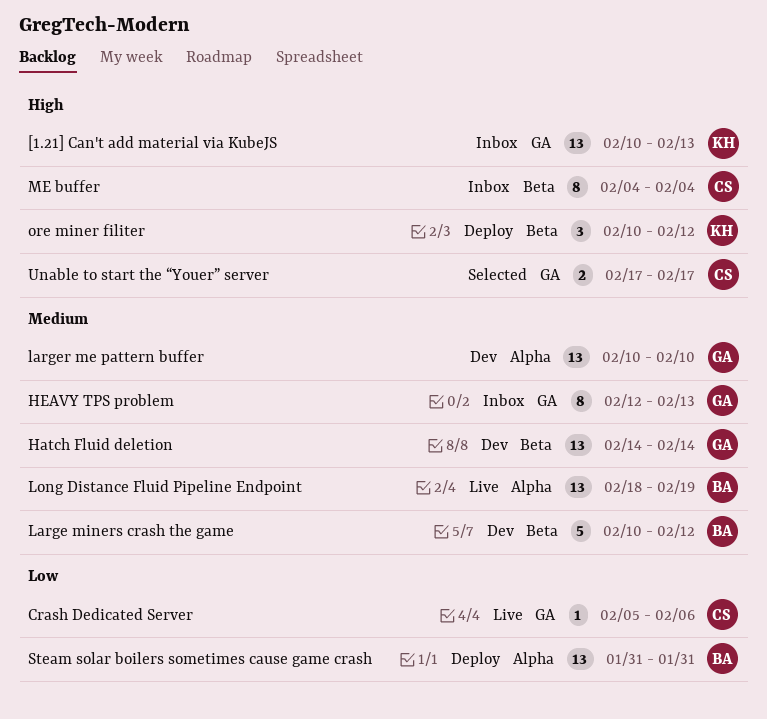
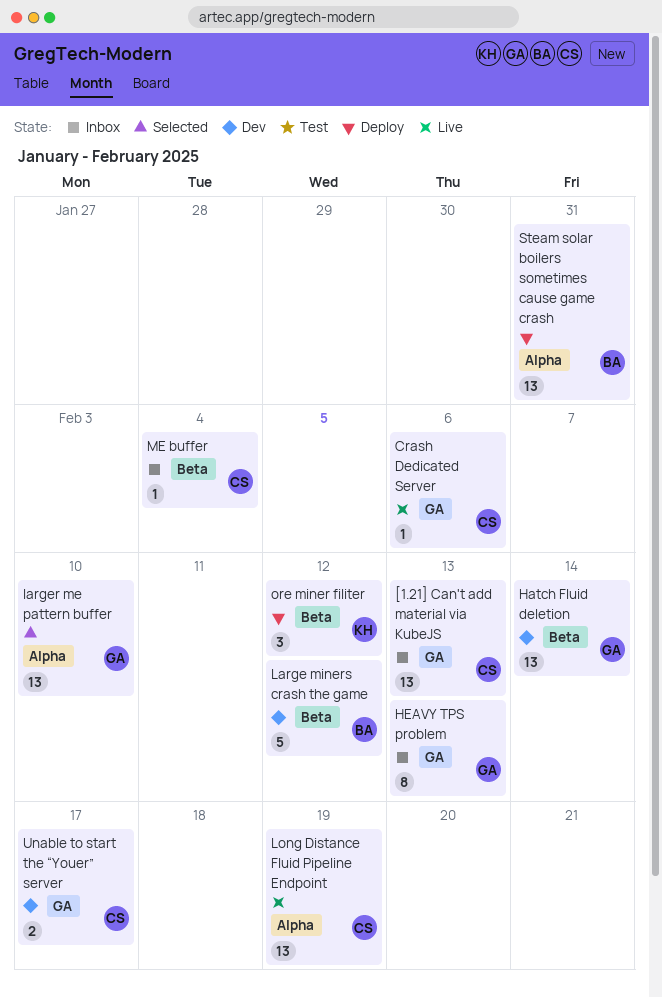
[1.21] Can't add material via KubeJS, owner: KH -> CS
larger me pattern buffer, status: Dev -> Selected
Long Distance Fluid Pipeline Endpoint, owner: BA -> CS
ME buffer, estimate: 8 -> 1
Unable to start the “Youer” server, status: Selected -> Dev

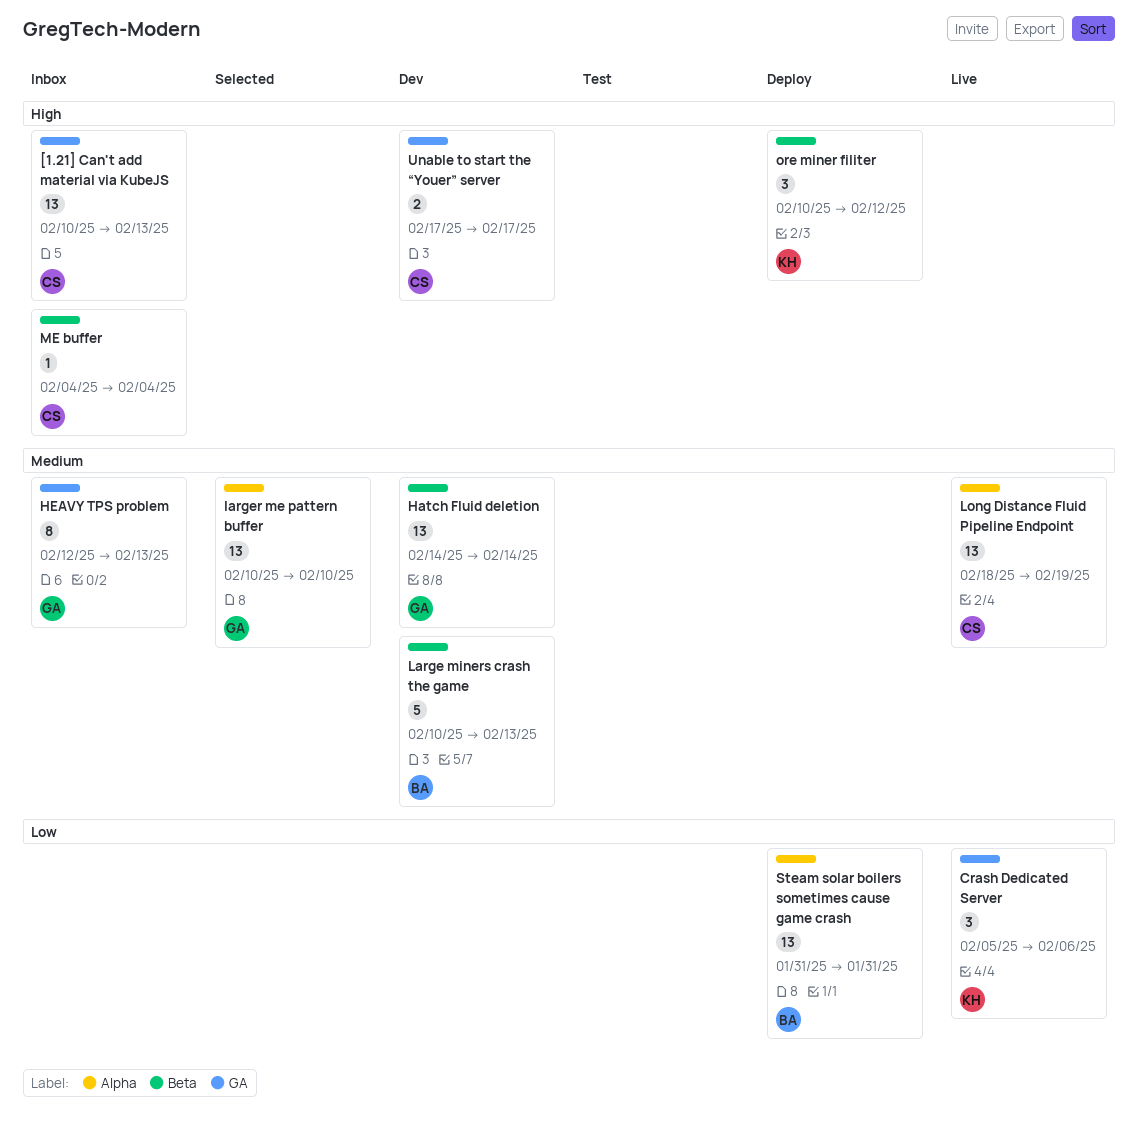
Crash Dedicated Server, owner: CS -> KH
Crash Dedicated Server, estimate: 1 -> 3
Large miners crash the game, due: Feb 12 -> Feb 13

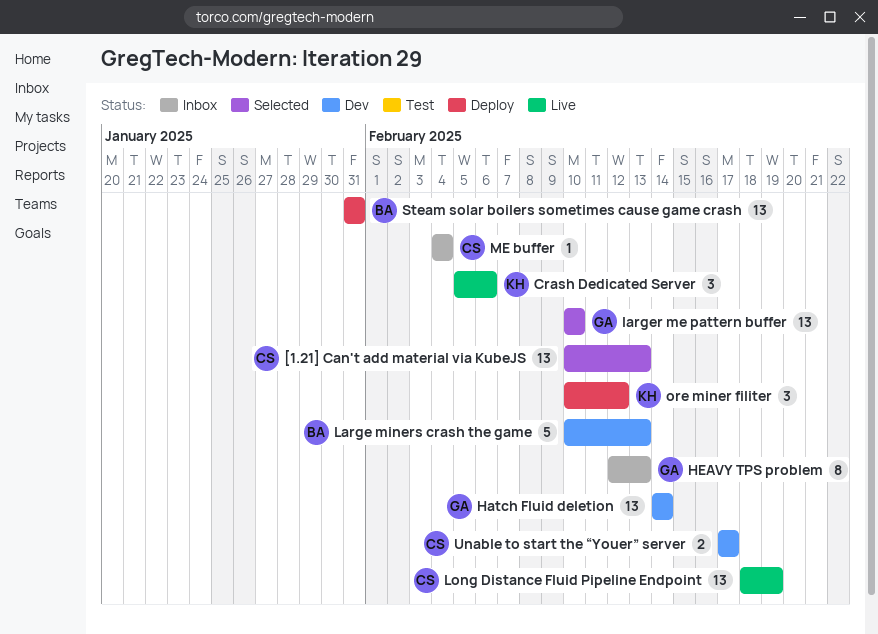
[1.21] Can't add material via KubeJS, status: Inbox -> Selected

